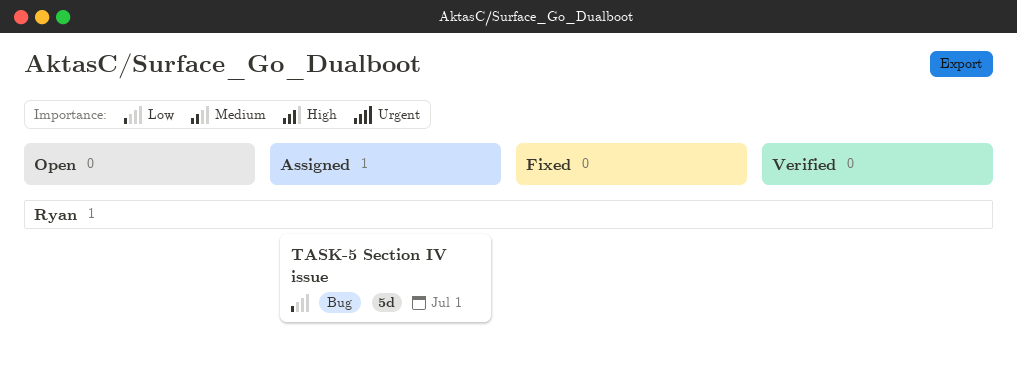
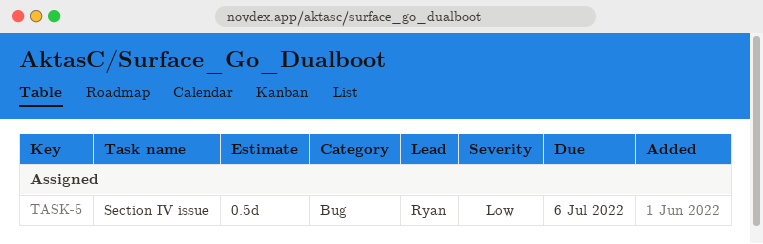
TASK-5, estimate: 5d -> 0.5d
TASK-5, due: Jul 1 -> Jul 6

